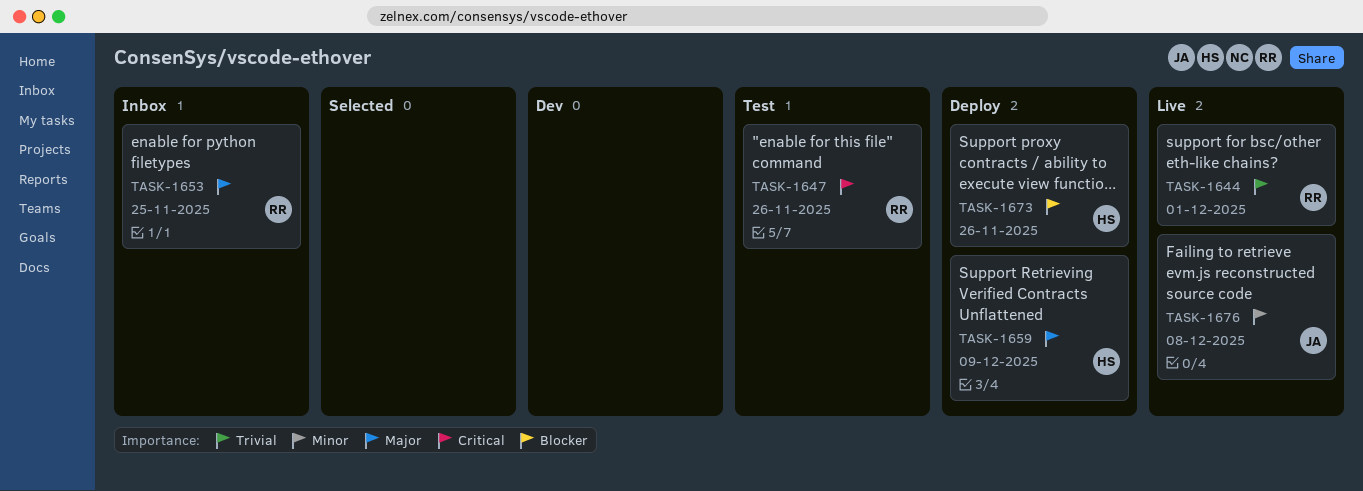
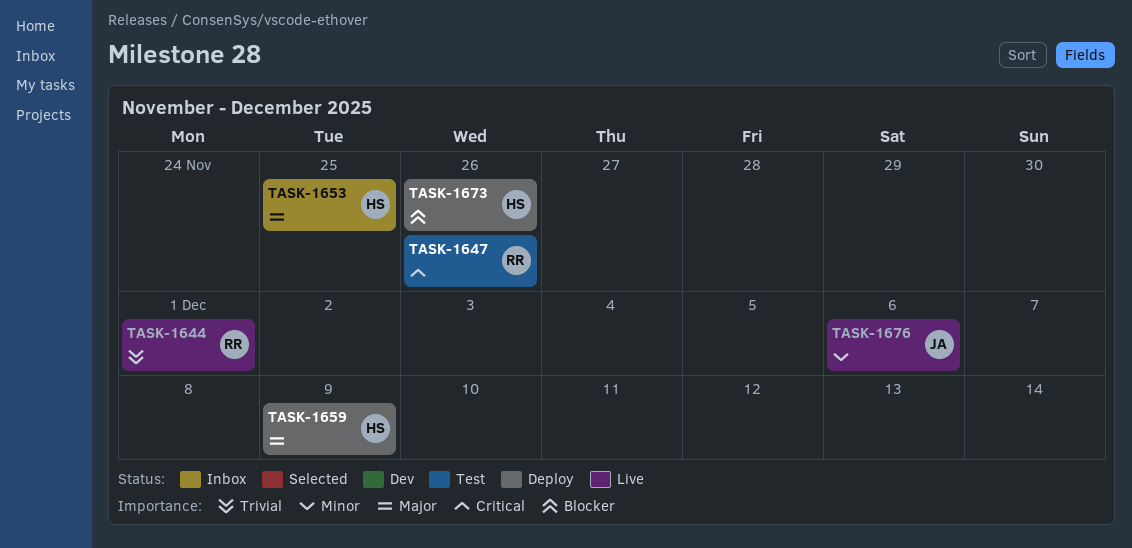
TASK-1653, owner: RR -> HS
TASK-1676, due: Dec 8 -> Dec 6

